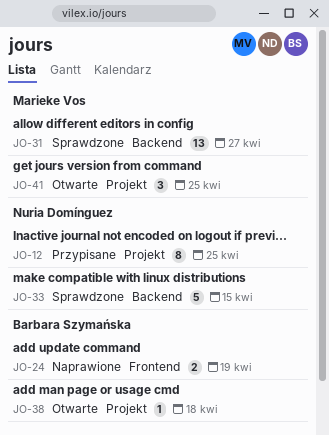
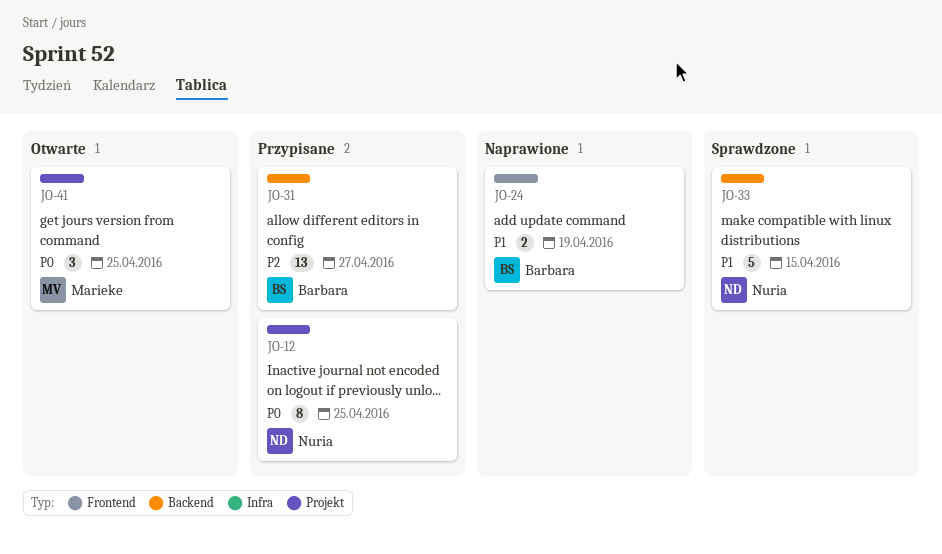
JO-31, status: Sprawdzone -> Przypisane
JO-31, owner: Marieke Vos -> Barbara Szymańska
JO-38: present -> none

